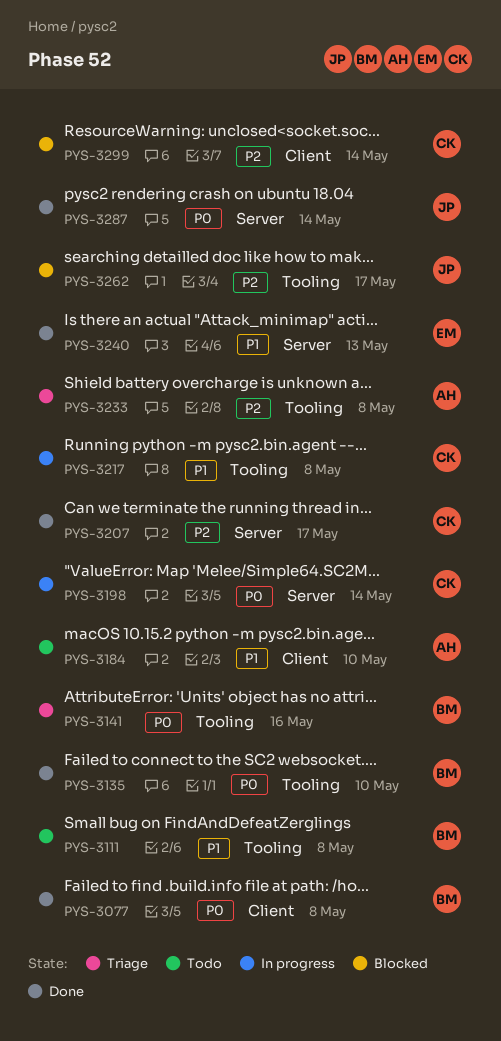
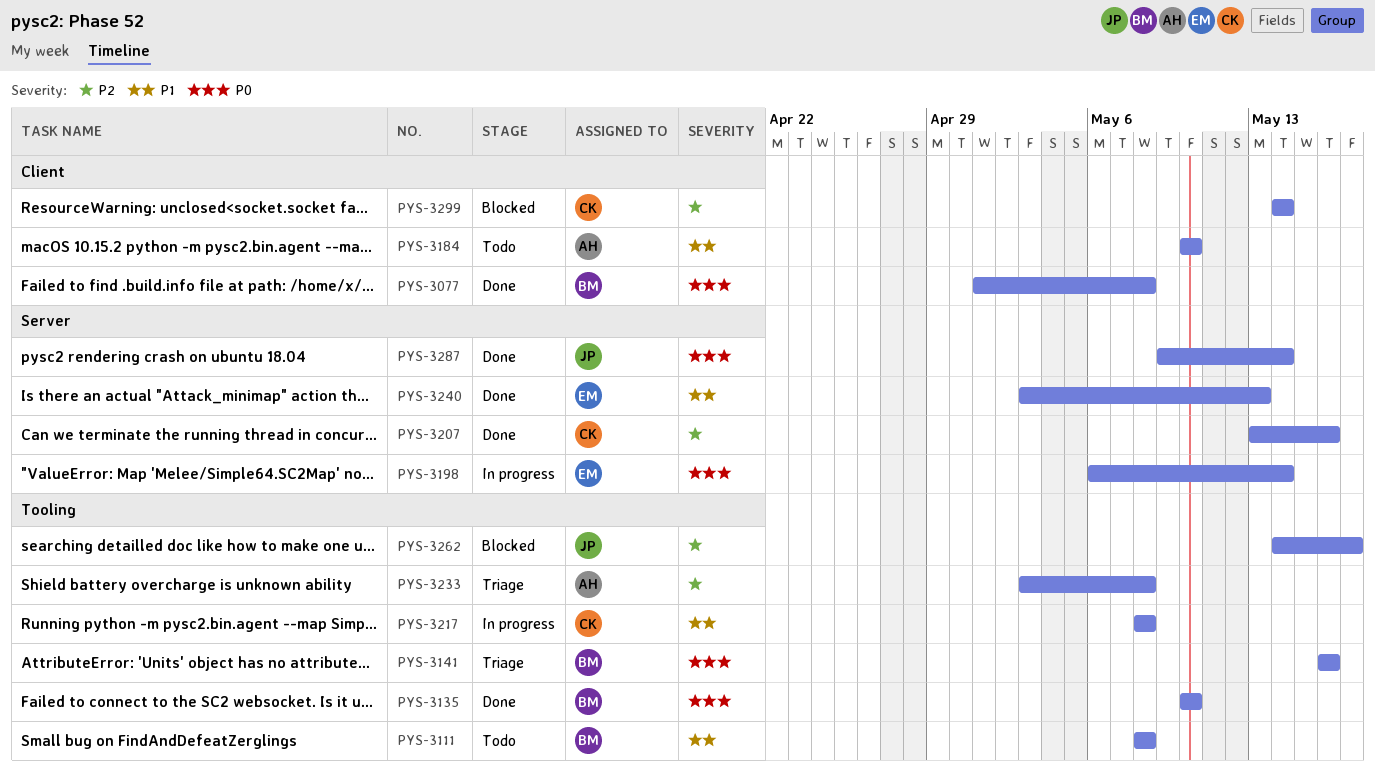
PYS-3198, owner: CK -> EM
PYS-3207, due: May 17 -> May 16

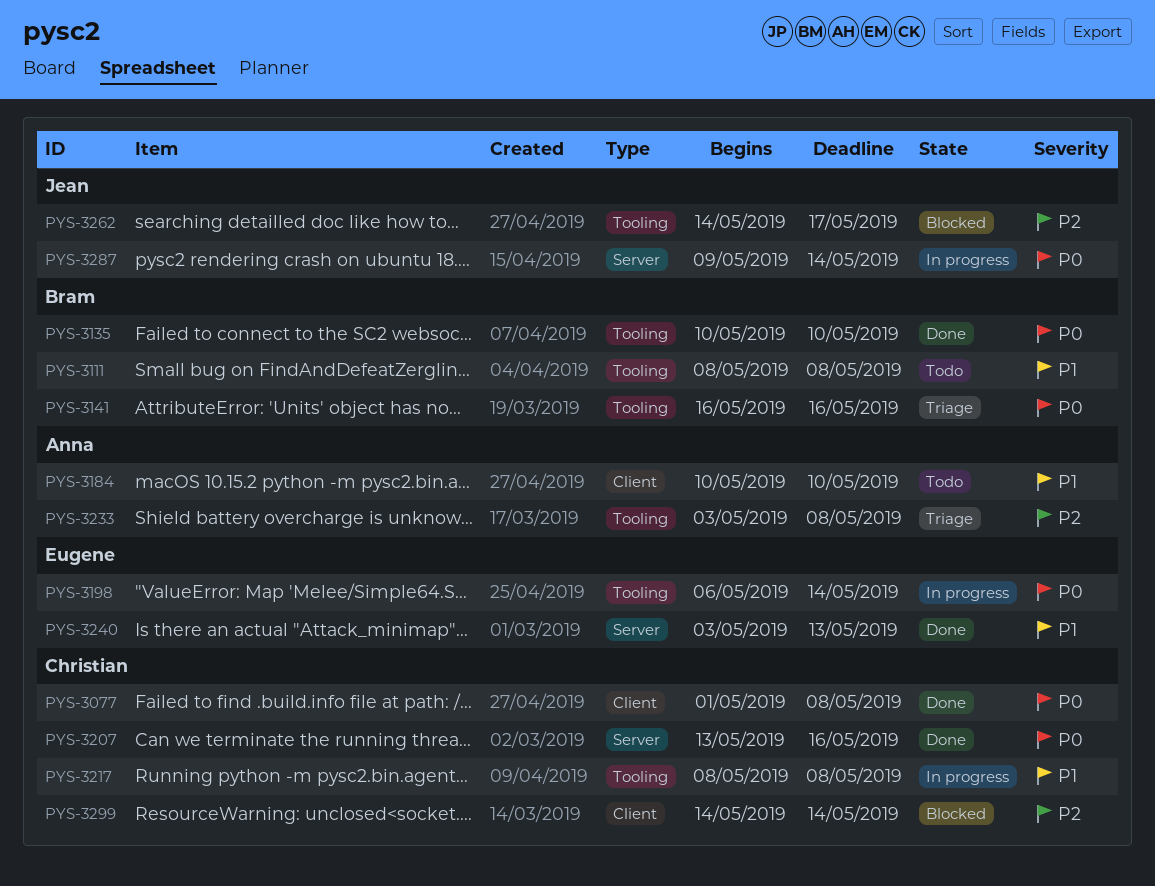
PYS-3077, owner: Bram -> Christian
PYS-3198, label: Server -> Tooling
PYS-3207, priority: P2 -> P0
PYS-3287, status: Done -> In progress

